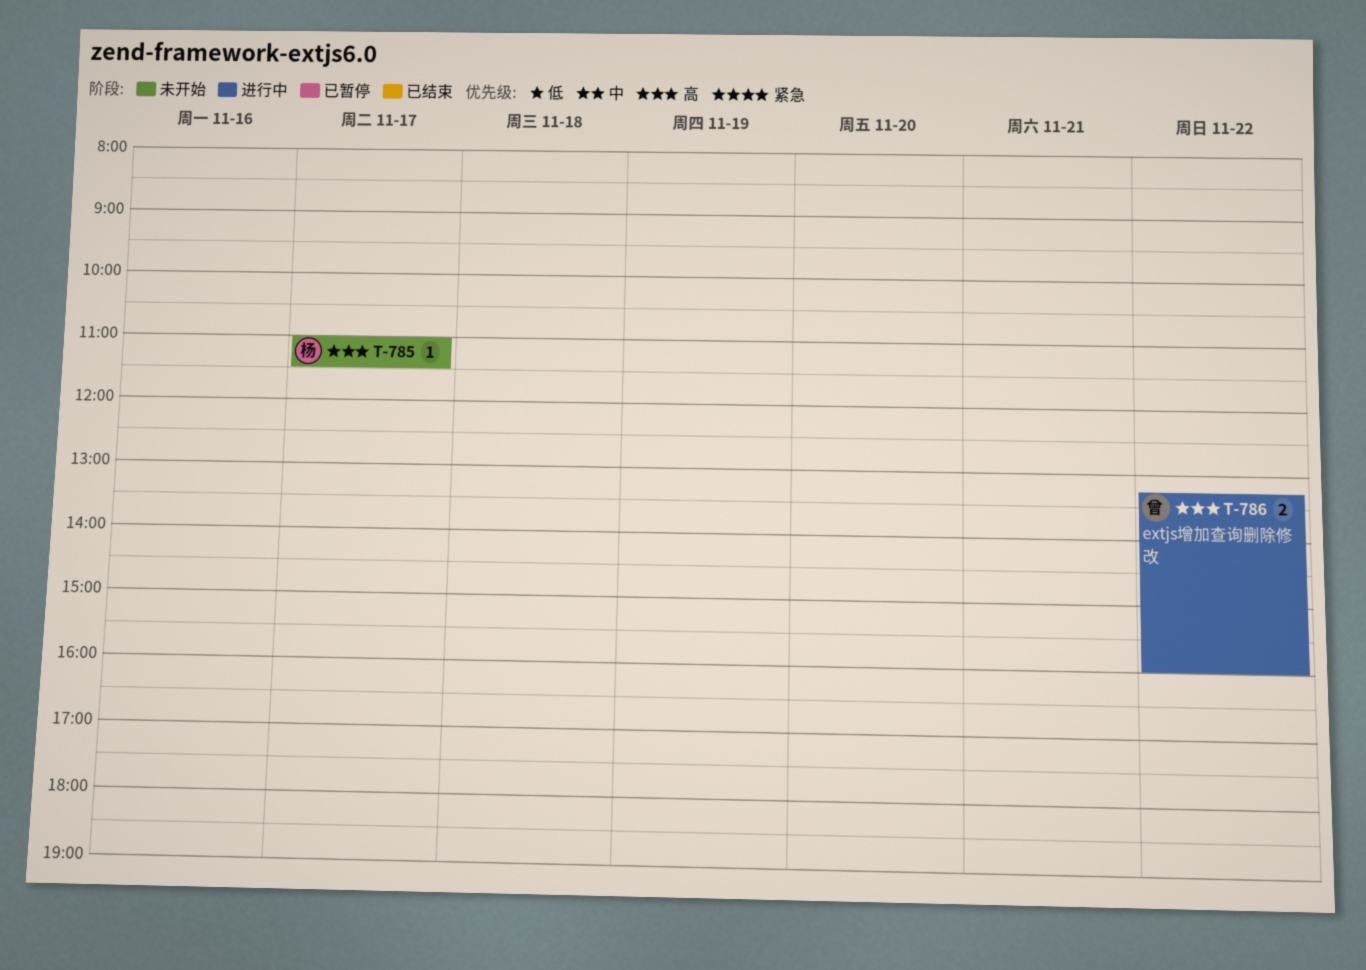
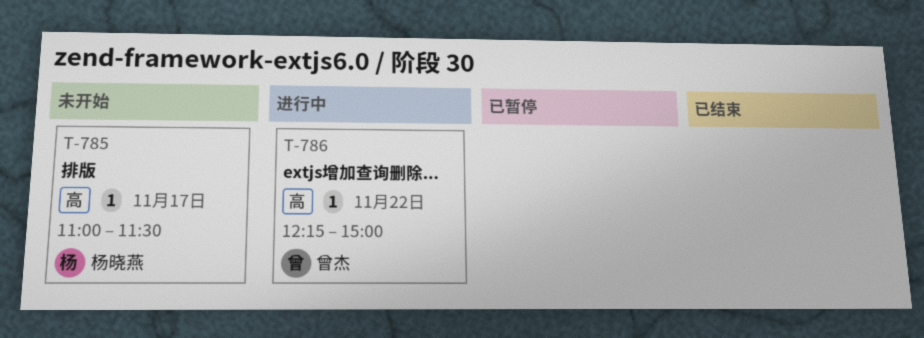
T-786, estimate: 2 -> 1
T-786, begins: 13:15 -> 12:15
T-786, ends: 16:00 -> 15:00

